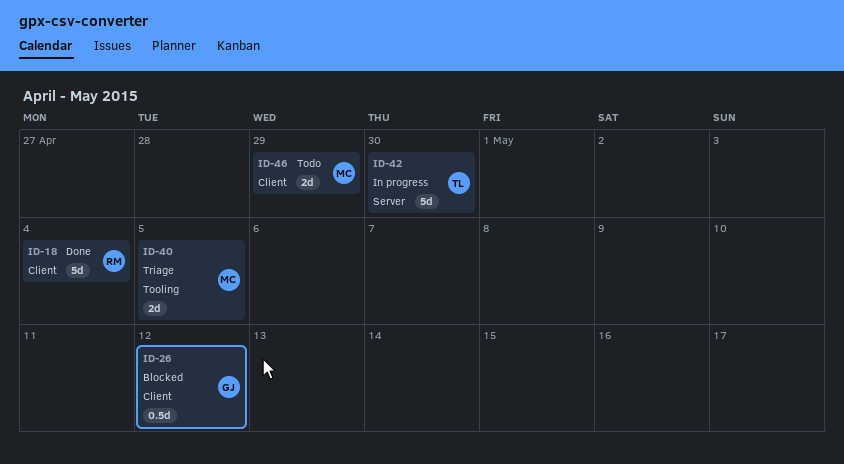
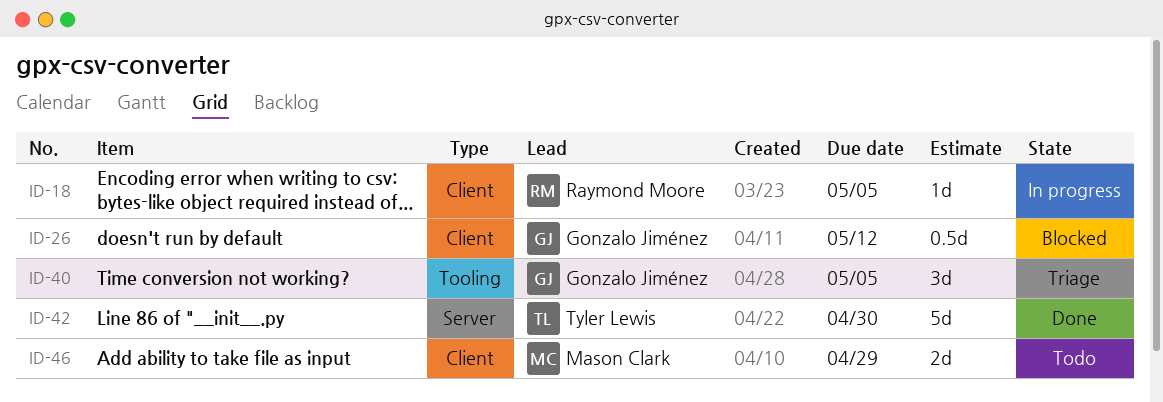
ID-18, status: Done -> In progress
ID-18, estimate: 5d -> 1d
ID-18, due: May 4 -> May 5
ID-40, owner: Mason Clark -> Gonzalo Jiménez
ID-40, estimate: 2d -> 3d
ID-42, status: In progress -> Done

